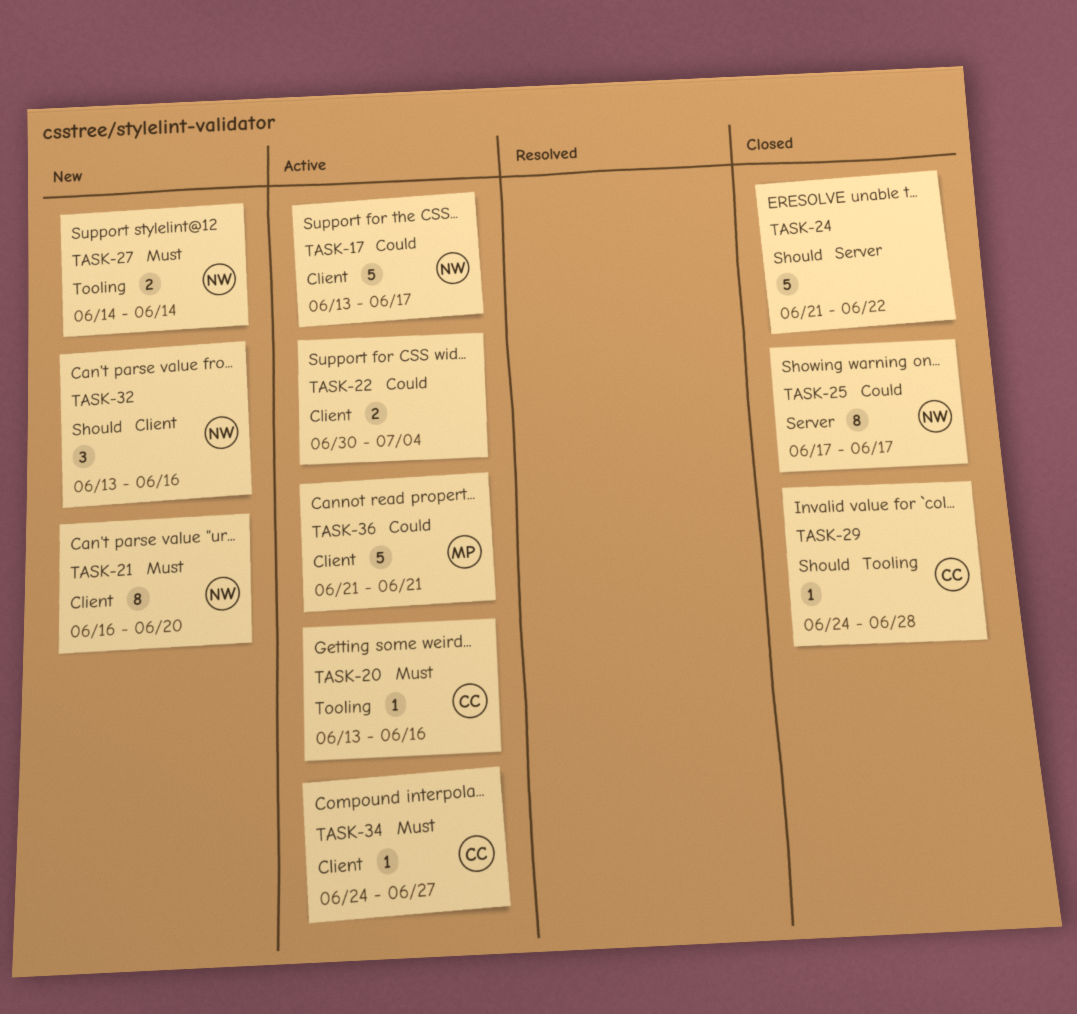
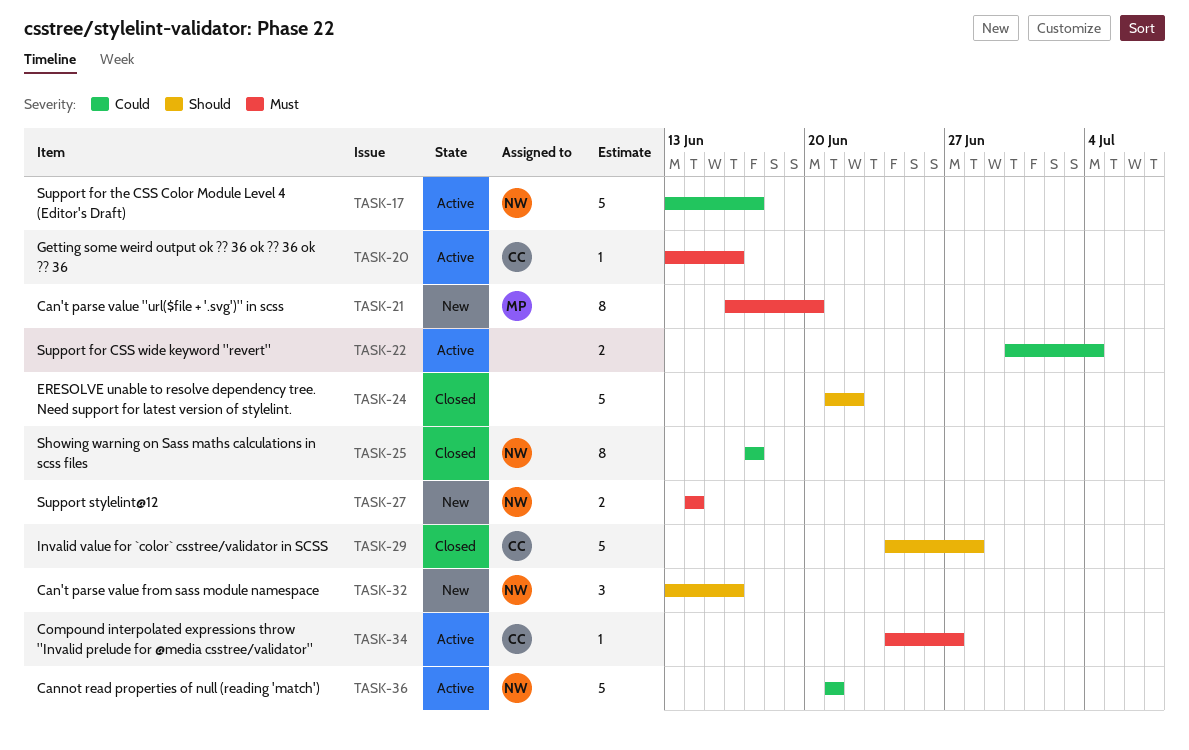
TASK-21, owner: NW -> MP
TASK-29, estimate: 1 -> 5
TASK-36, owner: MP -> NW

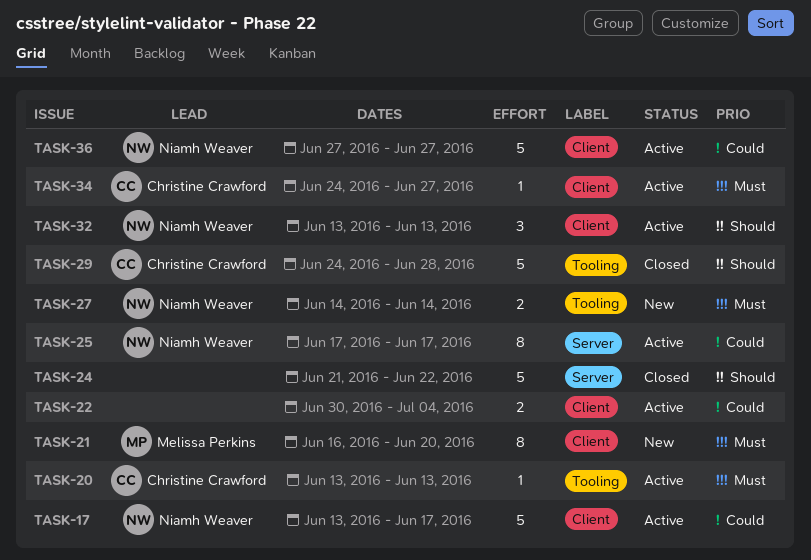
TASK-20, due: Jun 16 -> Jun 13
TASK-25, status: Closed -> Active
TASK-32, status: New -> Active
TASK-32, due: Jun 16 -> Jun 13
TASK-36, start: Jun 21 -> Jun 27
TASK-36, due: Jun 21 -> Jun 27

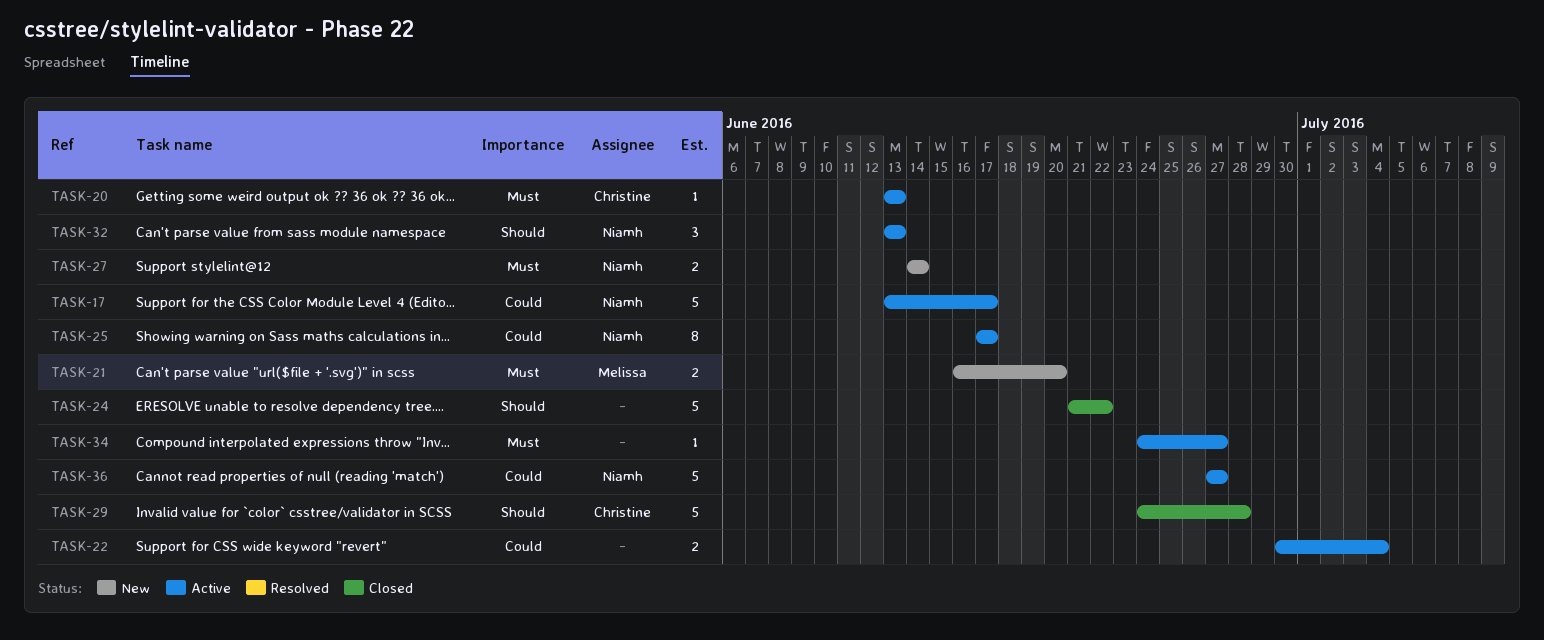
TASK-21, estimate: 8 -> 2
TASK-34, owner: Christine Crawford -> none

